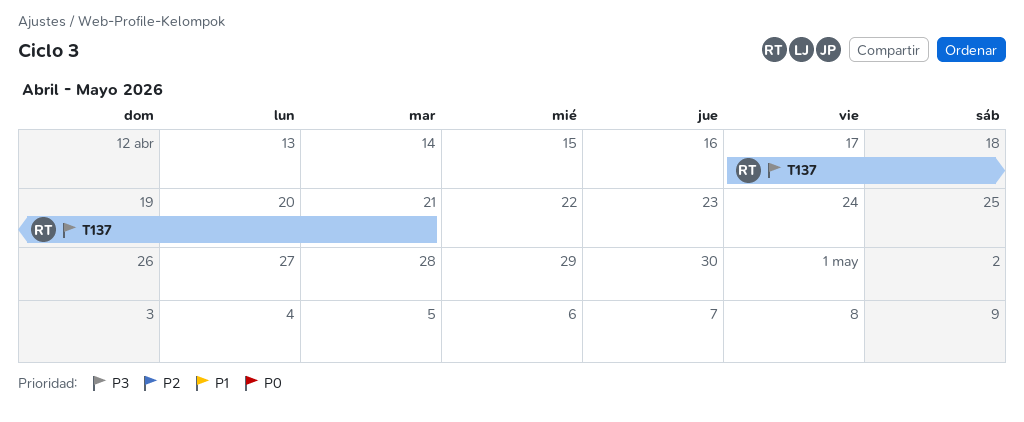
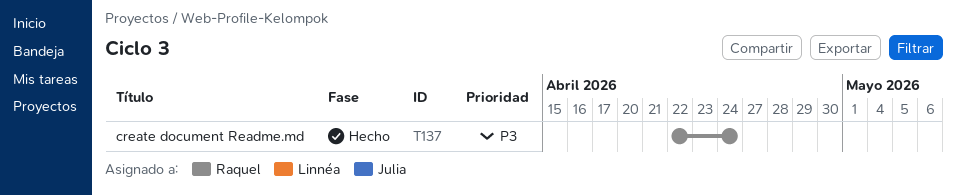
T137, start: Apr 17 -> Apr 22
T137, due: Apr 21 -> Apr 24

